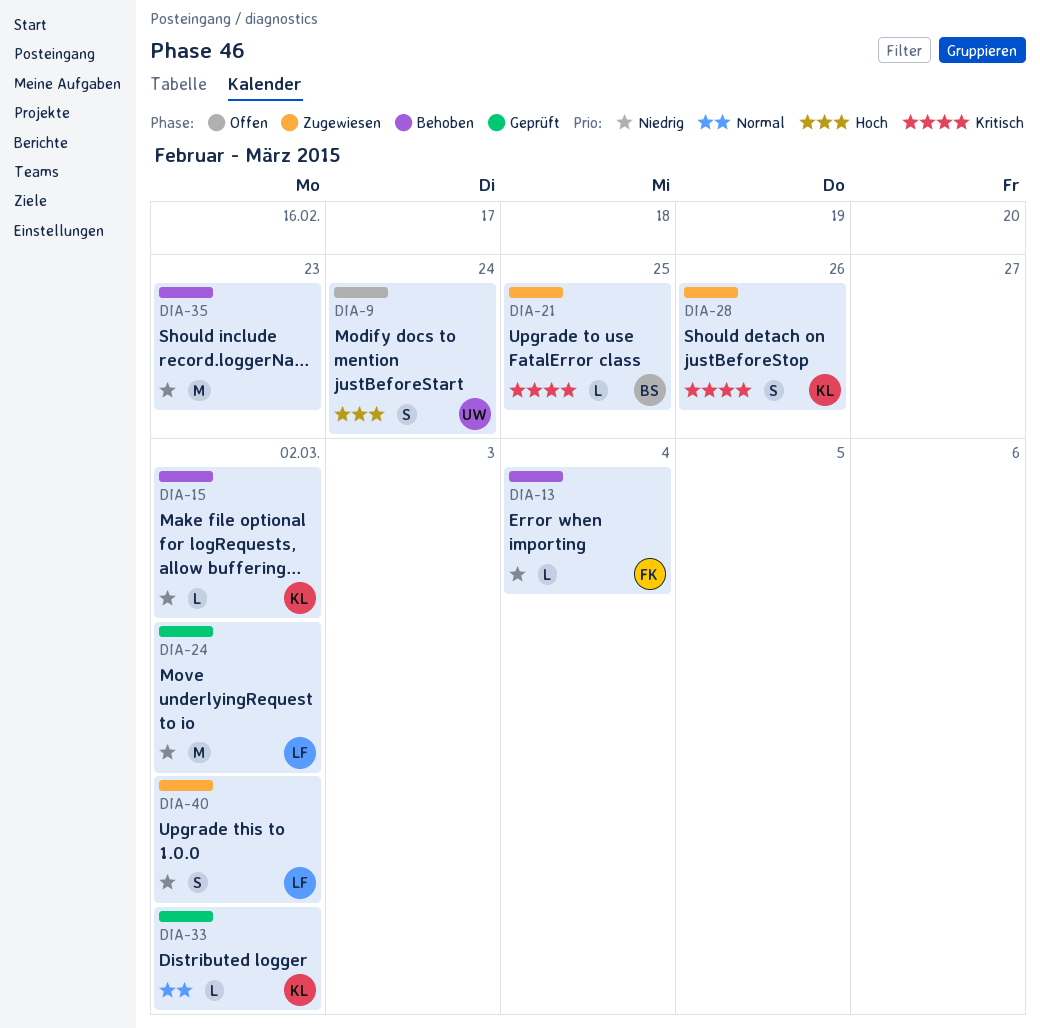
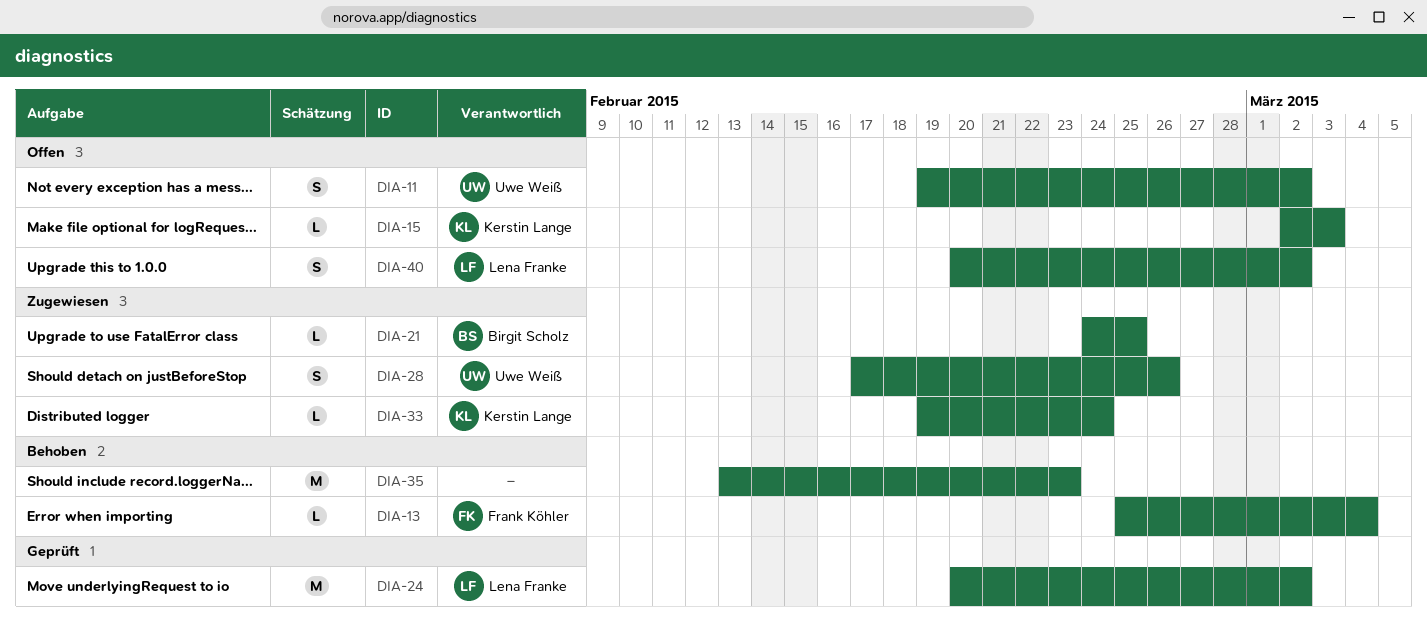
DIA-9: present -> none
DIA-11: none -> present
DIA-15, status: Behoben -> Offen
DIA-15, due: Mar 2 -> Mar 3
DIA-28, owner: Kerstin Lange -> Uwe Weiß
DIA-33, status: Geprüft -> Zugewiesen
DIA-33, due: Mar 2 -> Feb 24
DIA-40, status: Zugewiesen -> Offen

